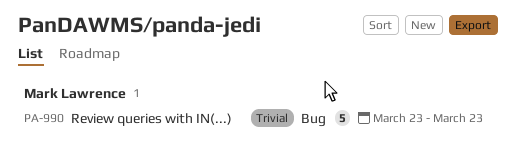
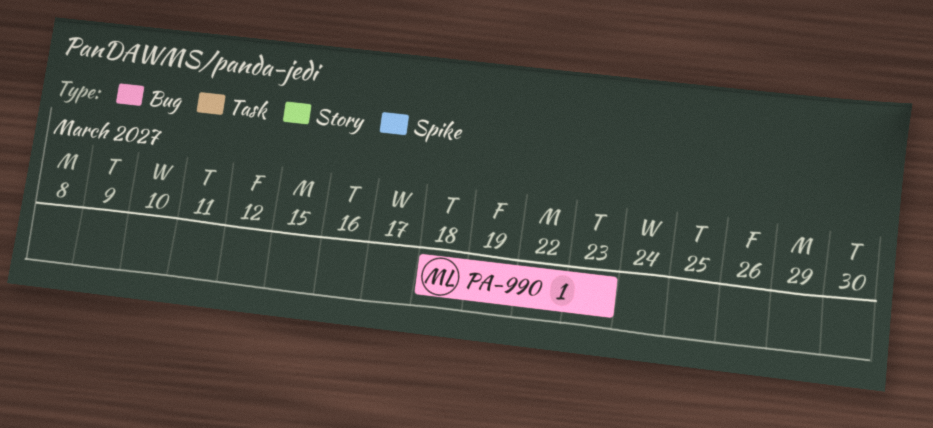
PA-990, estimate: 5 -> 1
PA-990, start: Mar 23 -> Mar 18

